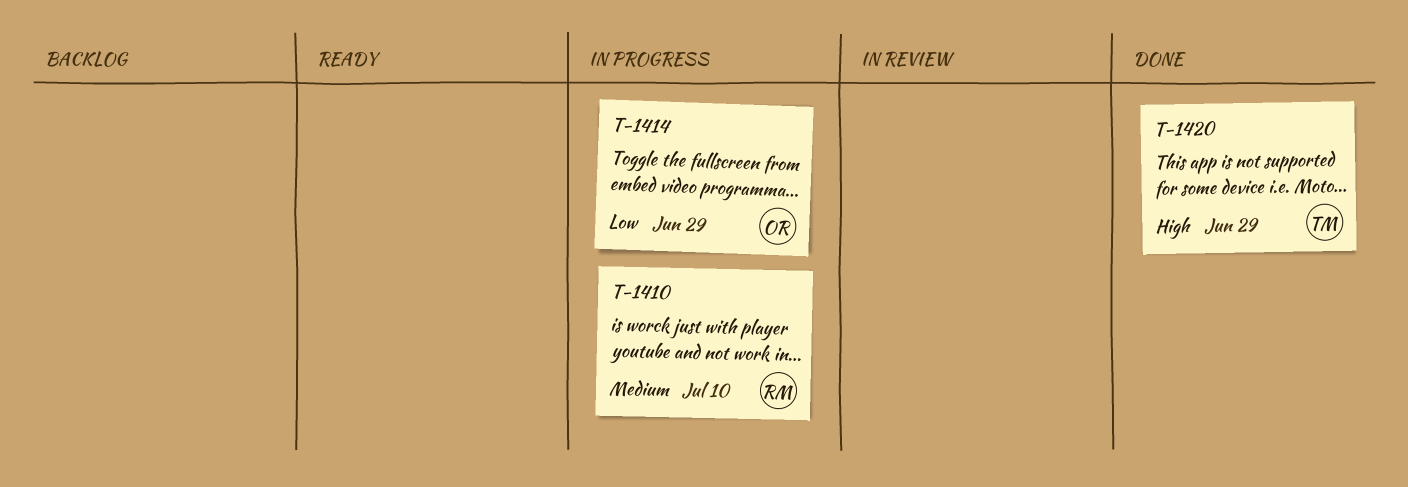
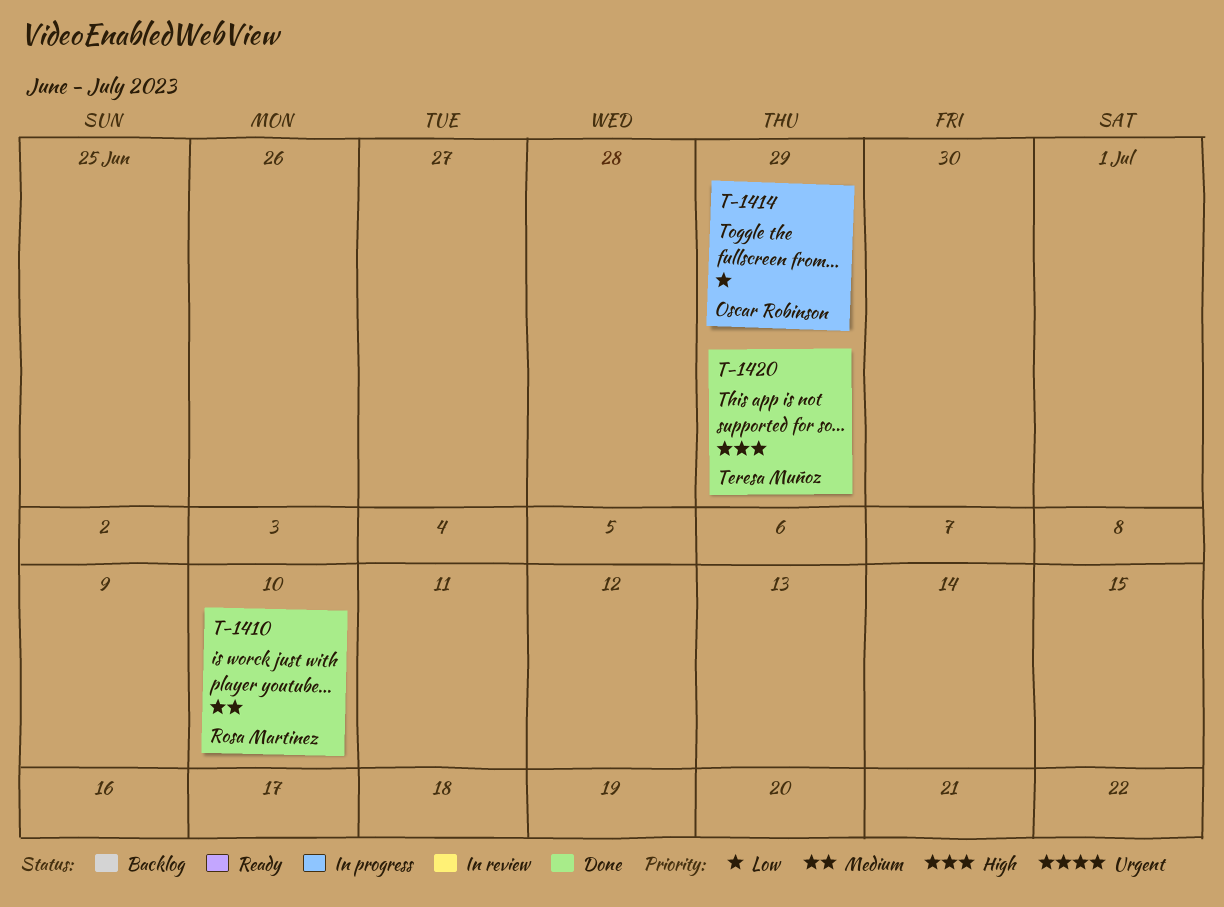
T-1410, status: In progress -> Done

